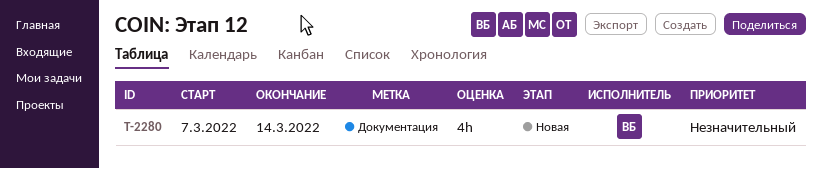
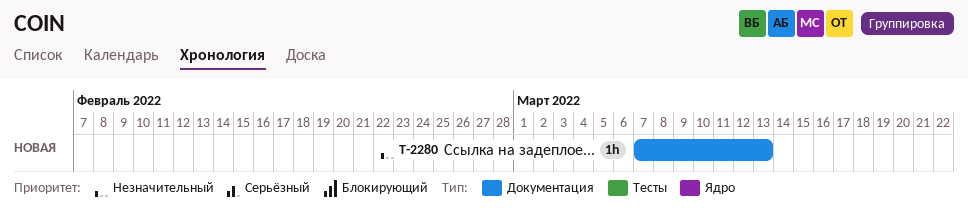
T-2280, estimate: 4h -> 1h
T-2280, due: Mar 14 -> Mar 13

